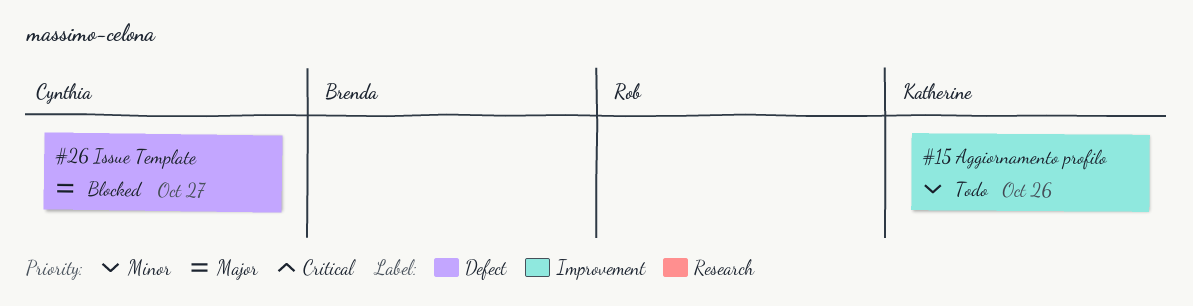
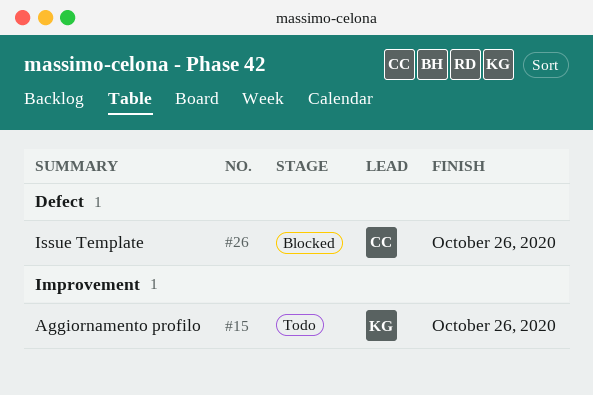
#26, due: Oct 27 -> Oct 26

